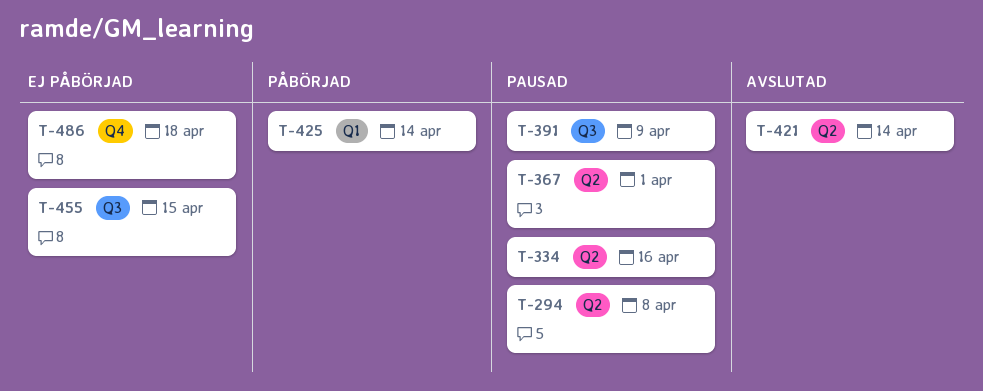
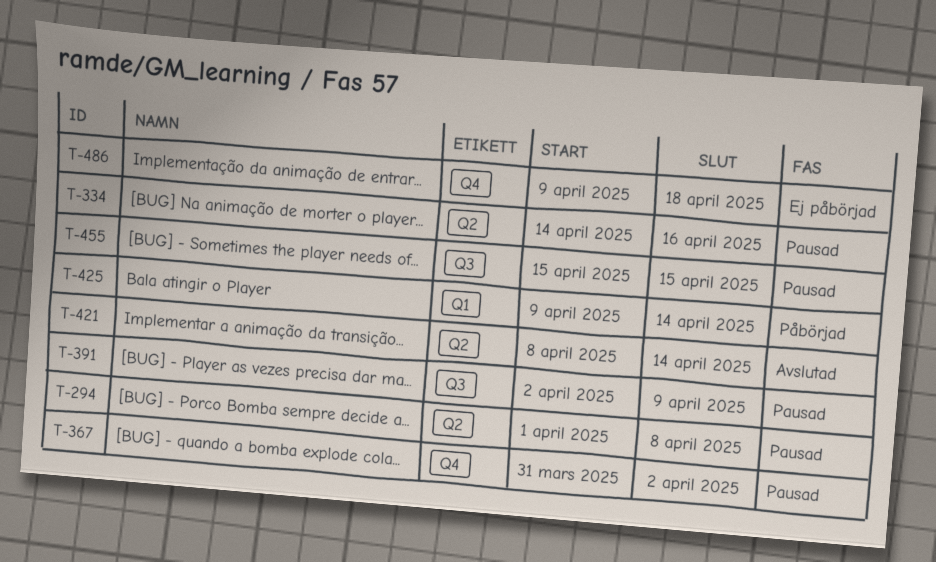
T-367, label: Q2 -> Q4
T-367, due: Apr 1 -> Apr 2
T-455, status: Ej påbörjad -> Pausad

